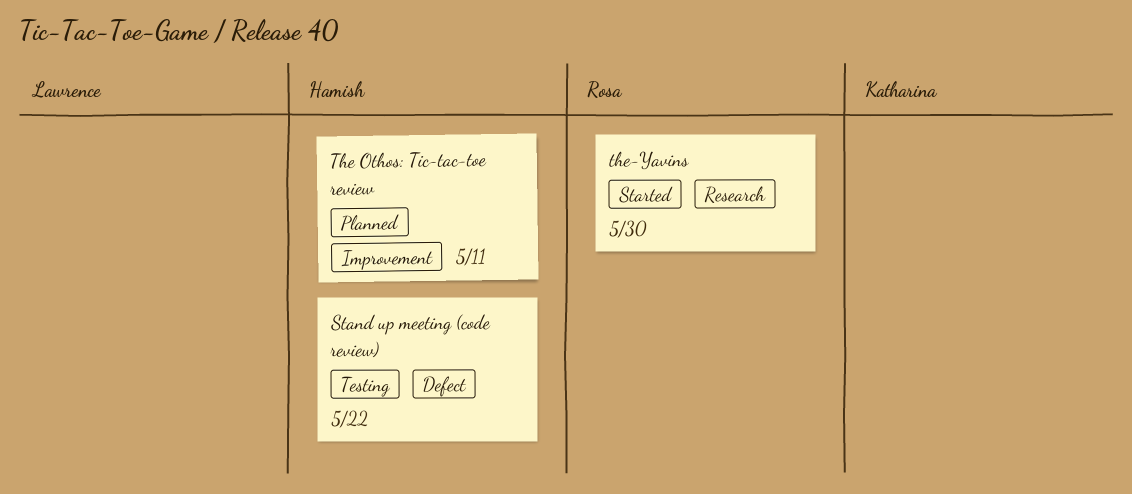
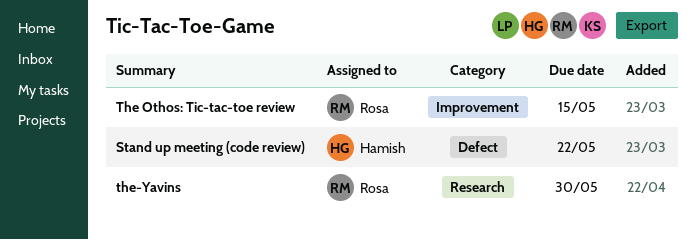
The Othos: Tic-tac-toe review, owner: Hamish -> Rosa
The Othos: Tic-tac-toe review, due: May 11 -> May 15

